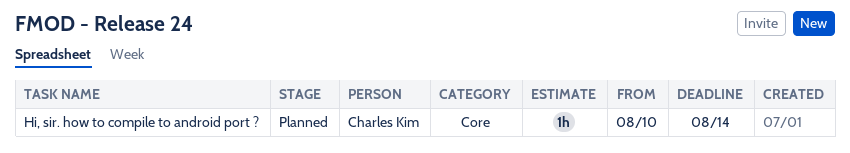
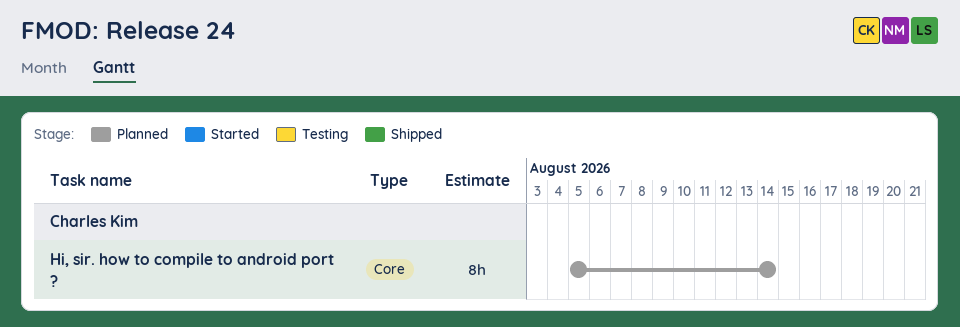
Hi, sir. how to compile to android port ?, estimate: 1h -> 8h
Hi, sir. how to compile to android port ?, start: Aug 10 -> Aug 5

